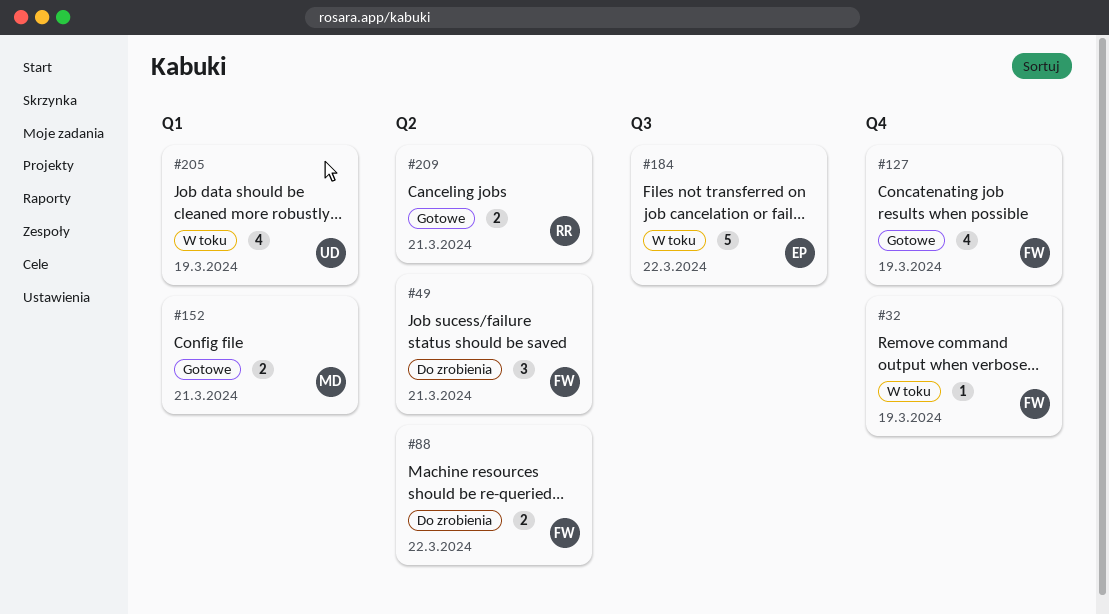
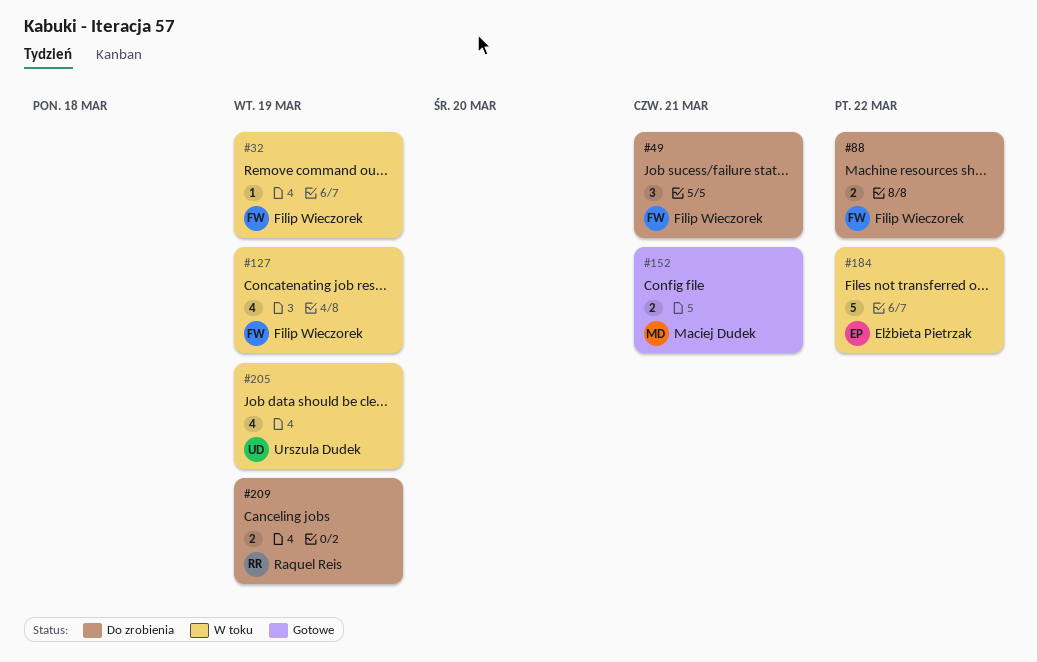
#127, status: Gotowe -> W toku
#209, status: Gotowe -> Do zrobienia
#209, due: Mar 21 -> Mar 19

